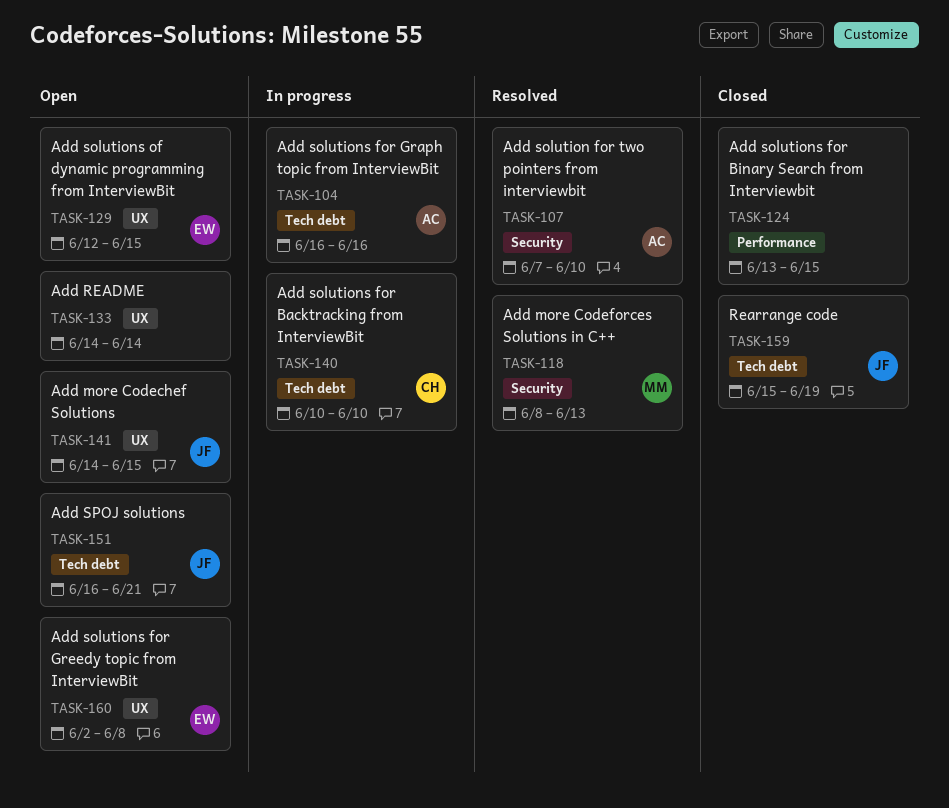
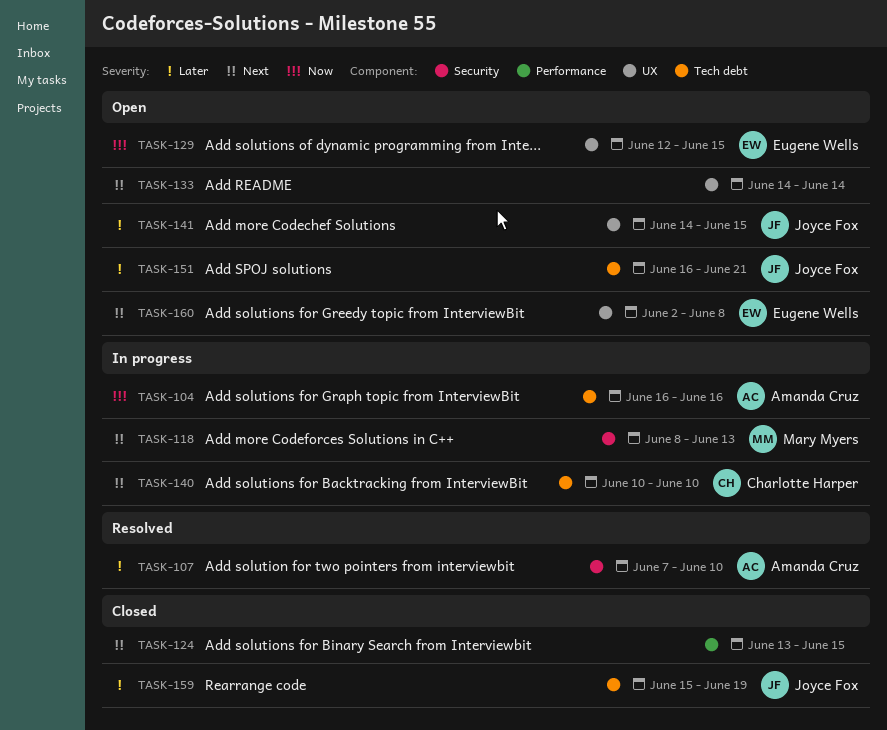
TASK-118, status: Resolved -> In progress

